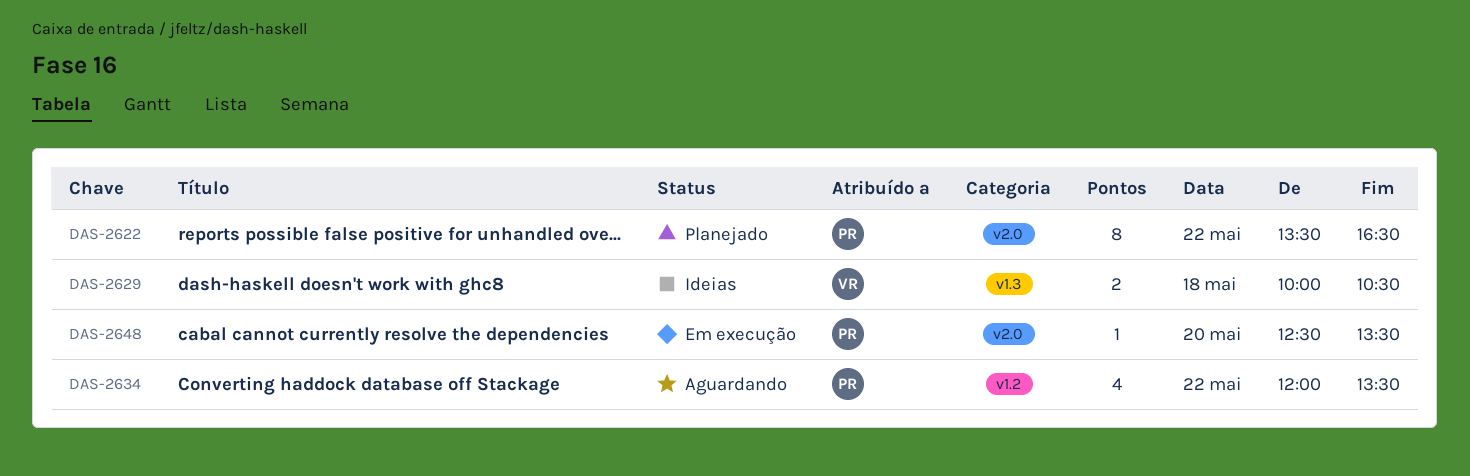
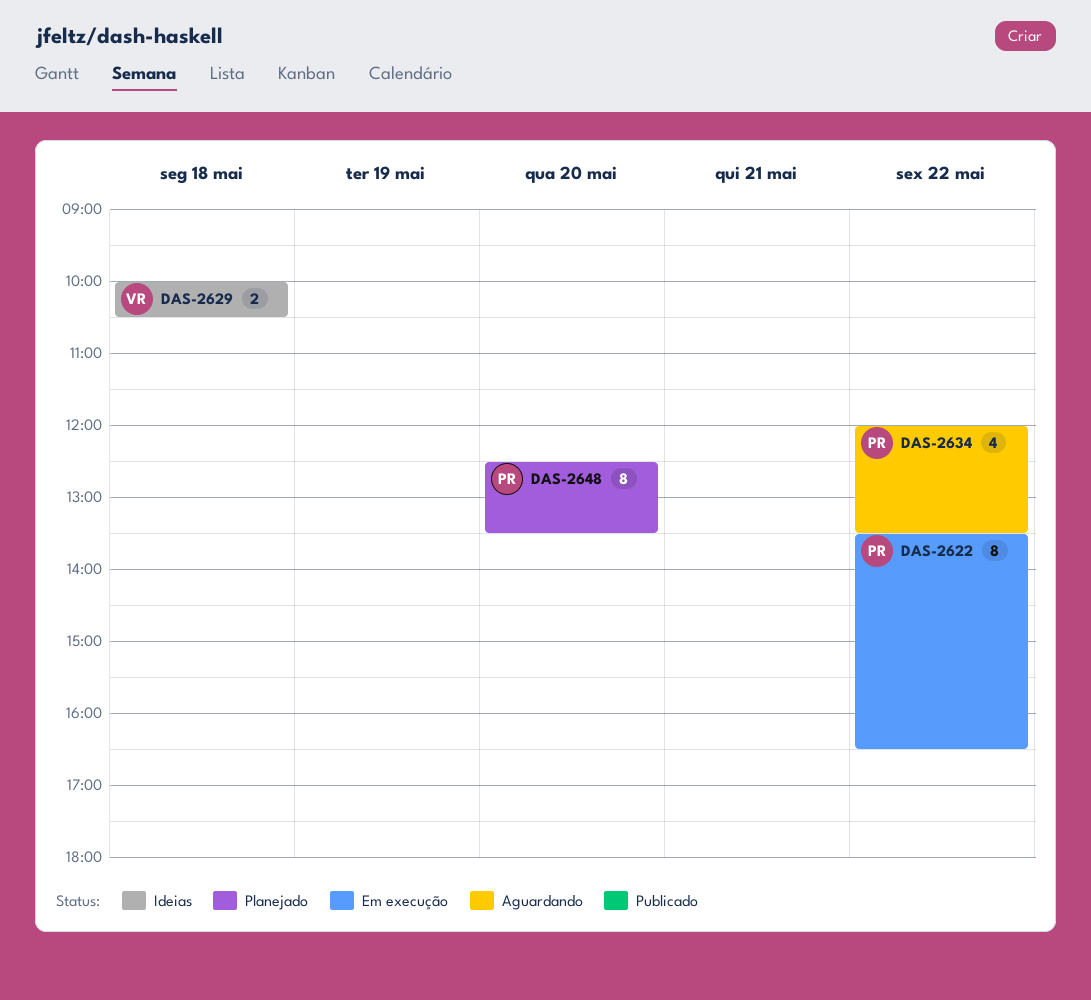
DAS-2622, status: Planejado -> Em execução
DAS-2648, status: Em execução -> Planejado
DAS-2648, estimate: 1 -> 8

